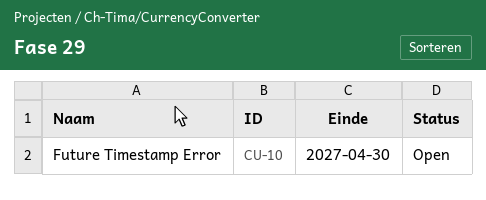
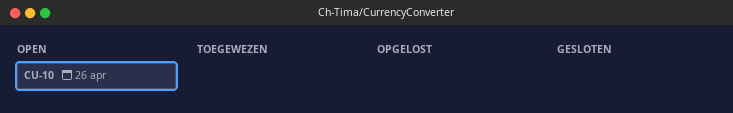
CU-10, due: Apr 30 -> Apr 26

